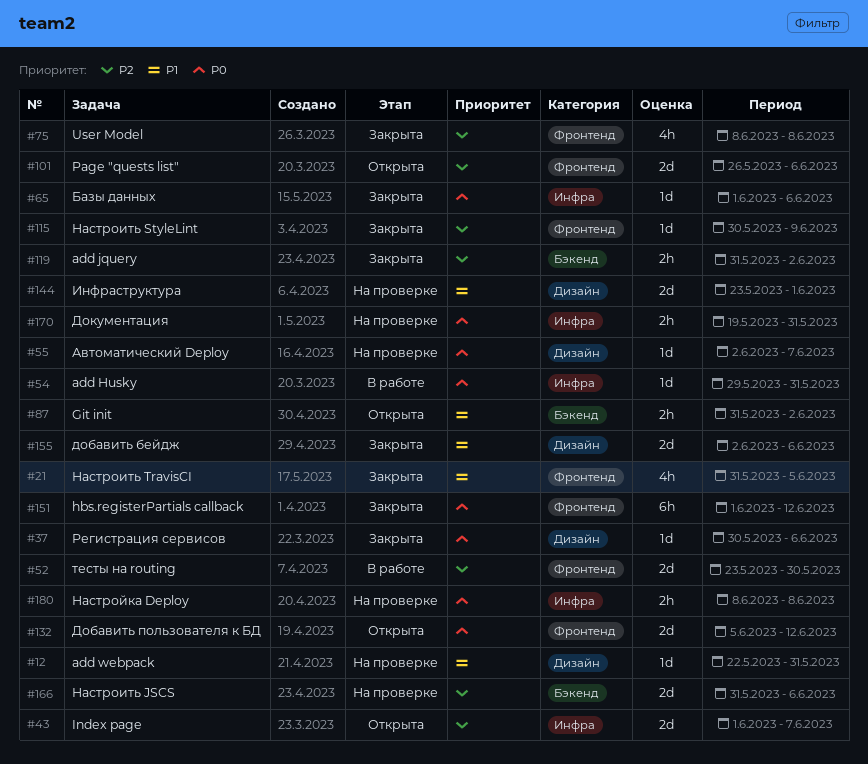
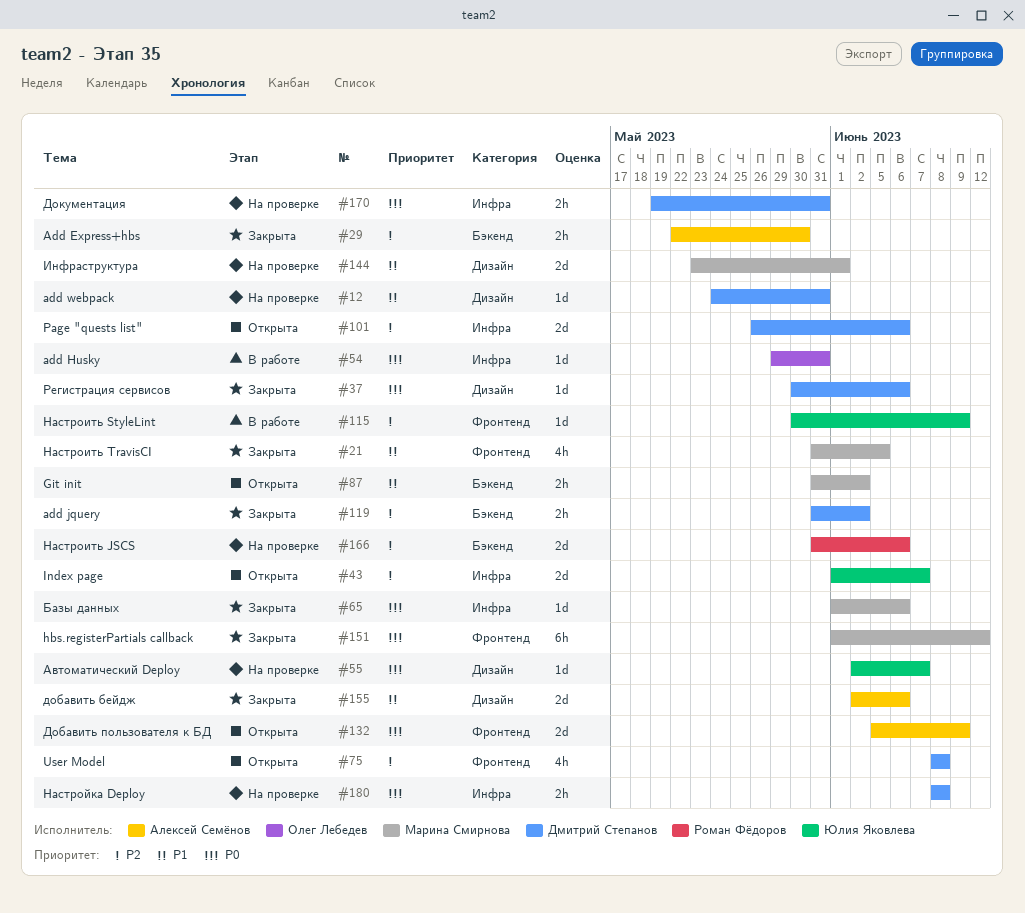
#12, start: May 22 -> May 24
#29: none -> present
#52: present -> none
#75, status: Закрыта -> Открыта
#101, label: Фронтенд -> Инфра
#115, status: Закрыта -> В работе
#132, due: Jun 12 -> Jun 9

